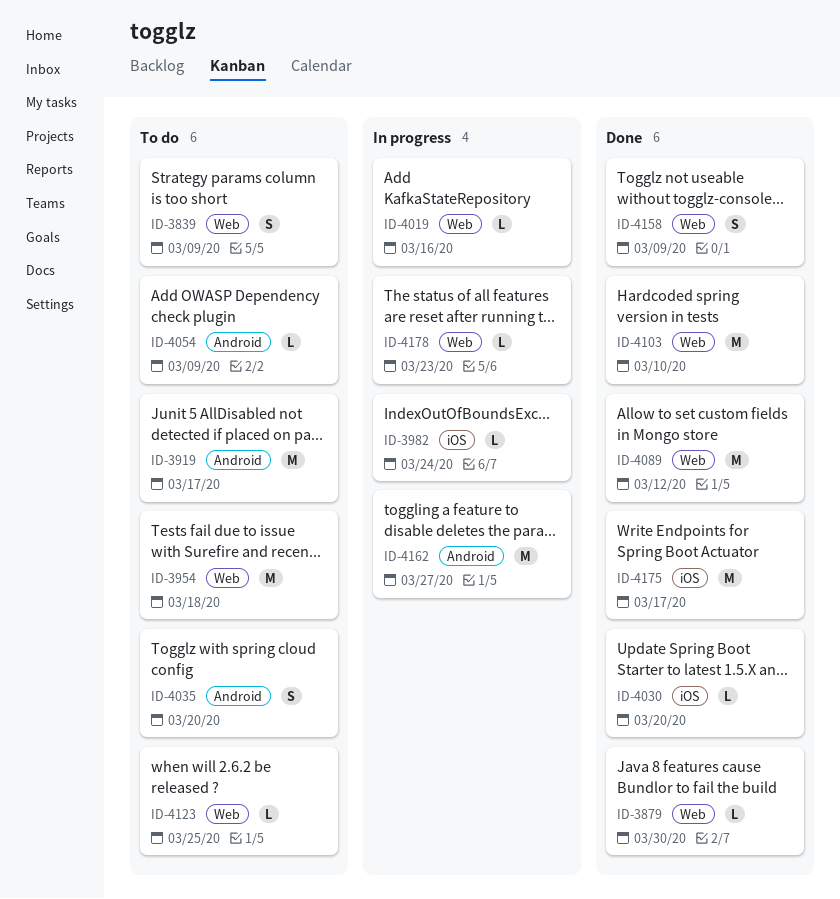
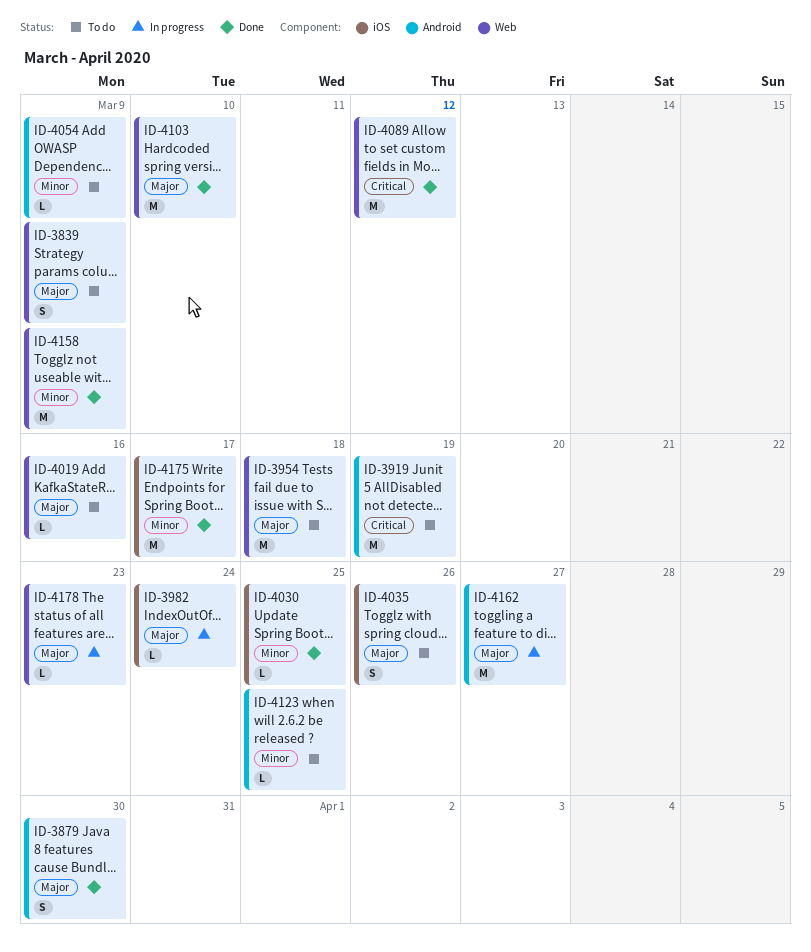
ID-3879, label: Web -> Android
ID-3879, estimate: L -> S
ID-3919, due: Mar 17 -> Mar 19
ID-4019, status: In progress -> To do
ID-4030, due: Mar 20 -> Mar 25
ID-4035, label: Android -> iOS
ID-4035, due: Mar 20 -> Mar 26
ID-4123, label: Web -> Android
ID-4158, estimate: S -> M

